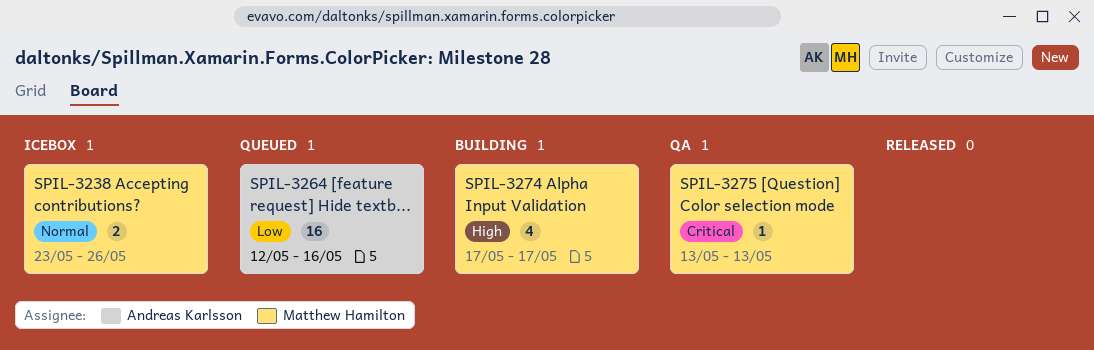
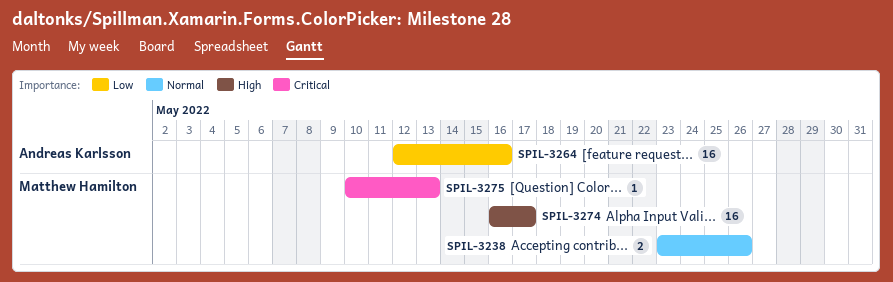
SPIL-3274, estimate: 4 -> 16
SPIL-3274, start: May 17 -> May 16
SPIL-3275, start: May 13 -> May 10

